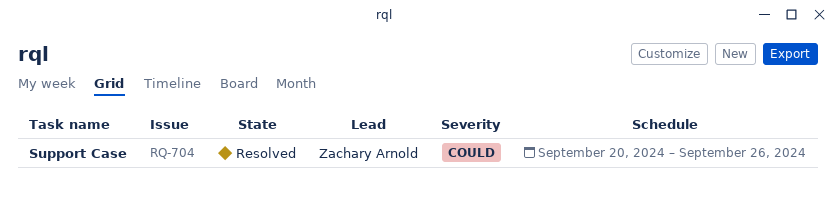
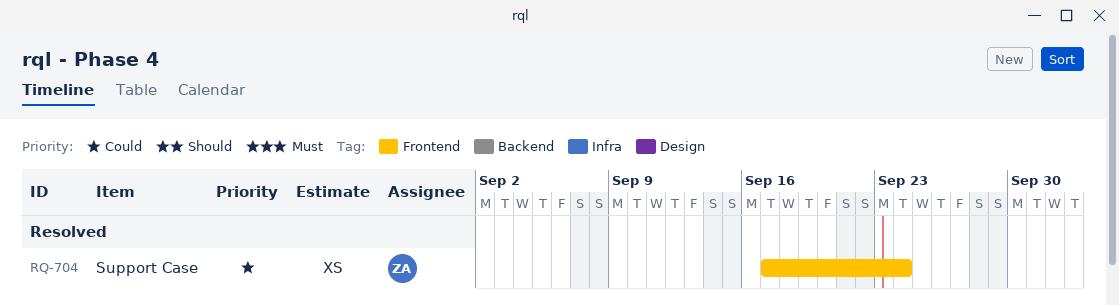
RQ-704, start: Sep 20 -> Sep 17
RQ-704, due: Sep 26 -> Sep 24

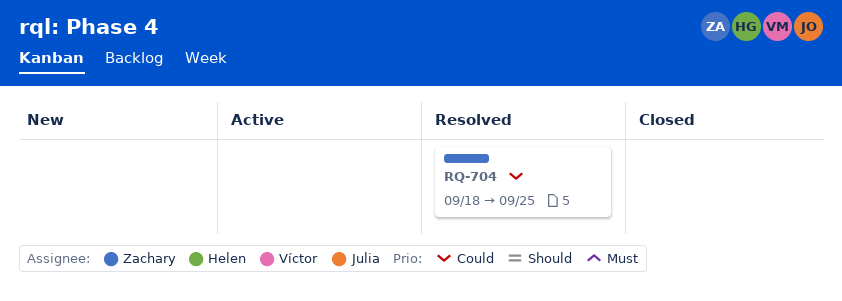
RQ-704, start: Sep 17 -> Sep 18
RQ-704, due: Sep 24 -> Sep 25

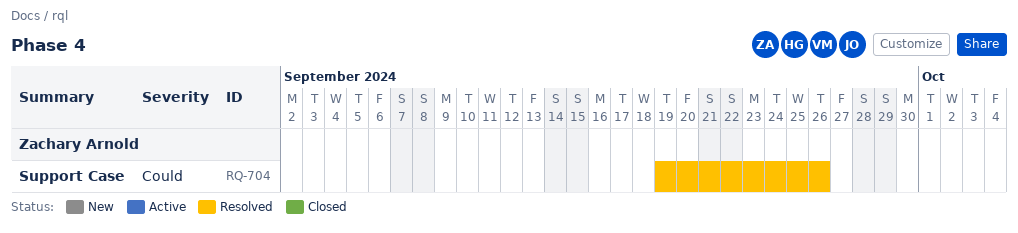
RQ-704, start: Sep 18 -> Sep 19
RQ-704, due: Sep 25 -> Sep 26

